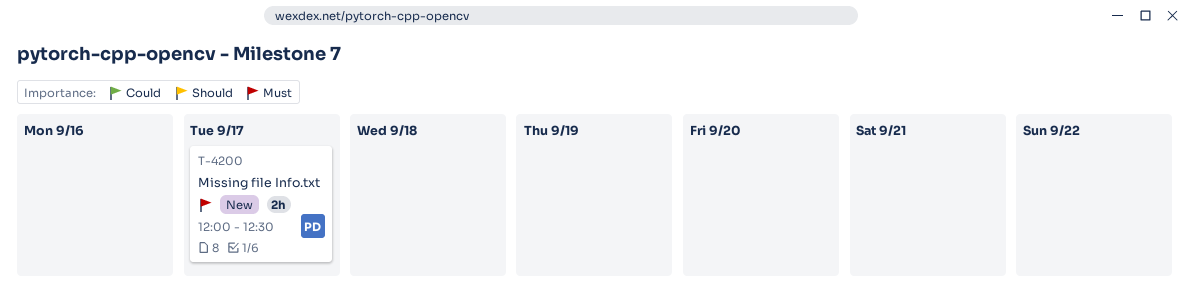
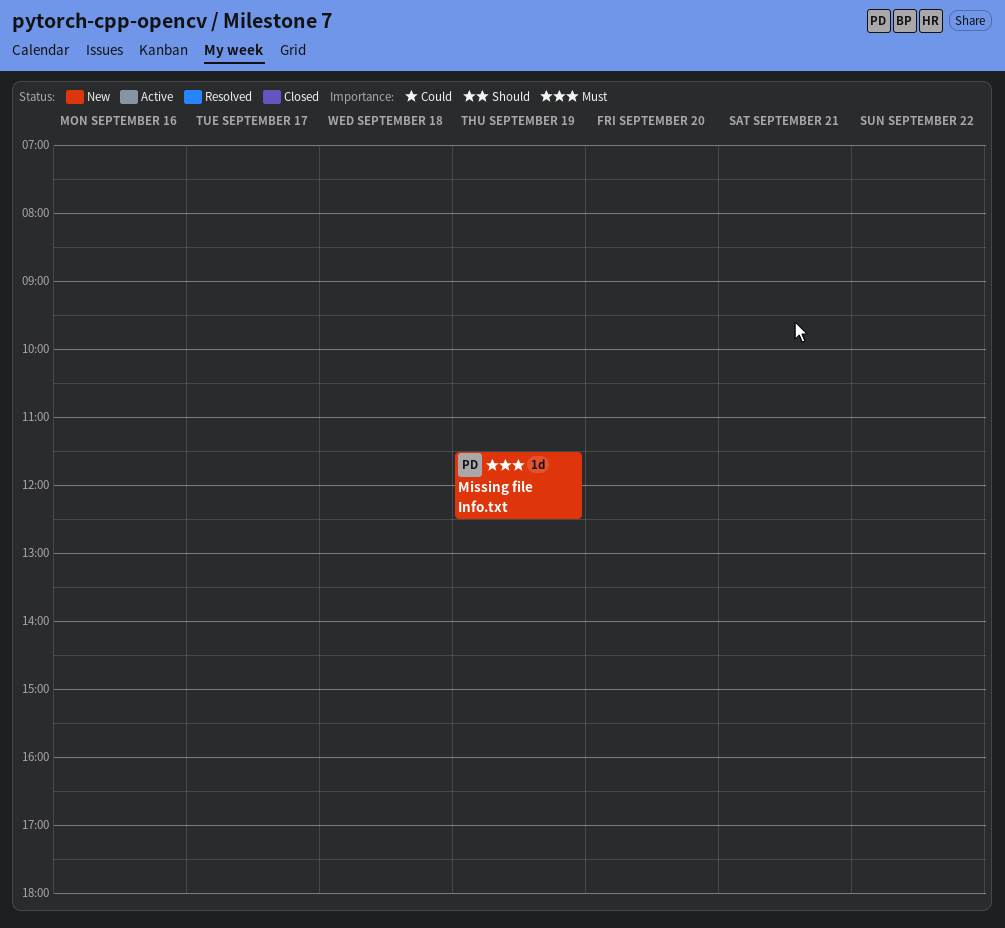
Missing file Info.txt, estimate: 2h -> 1d
Missing file Info.txt, day: Sep 17 -> Sep 19
Missing file Info.txt, begins: 12:00 -> 11:30

